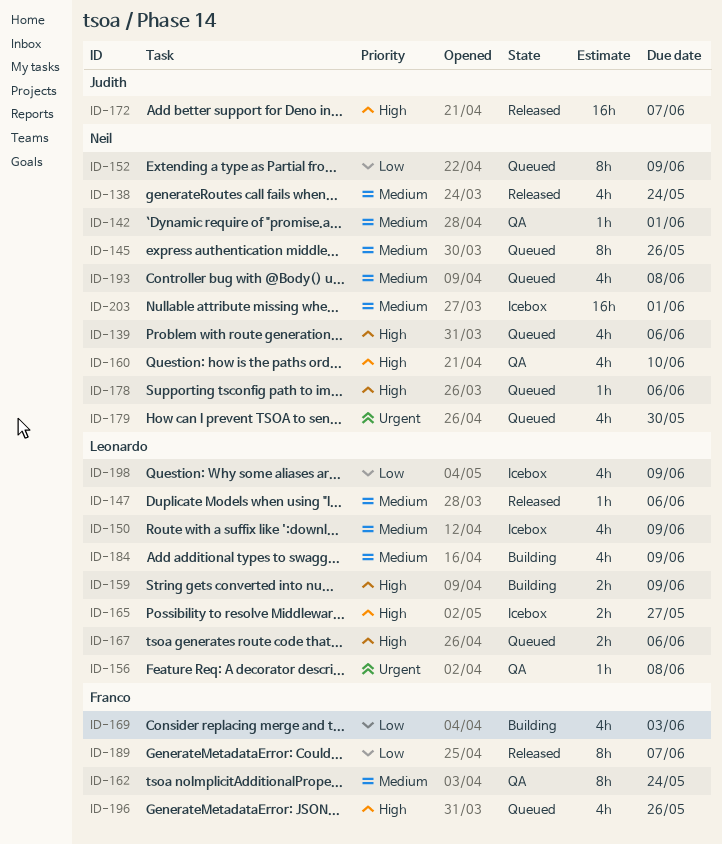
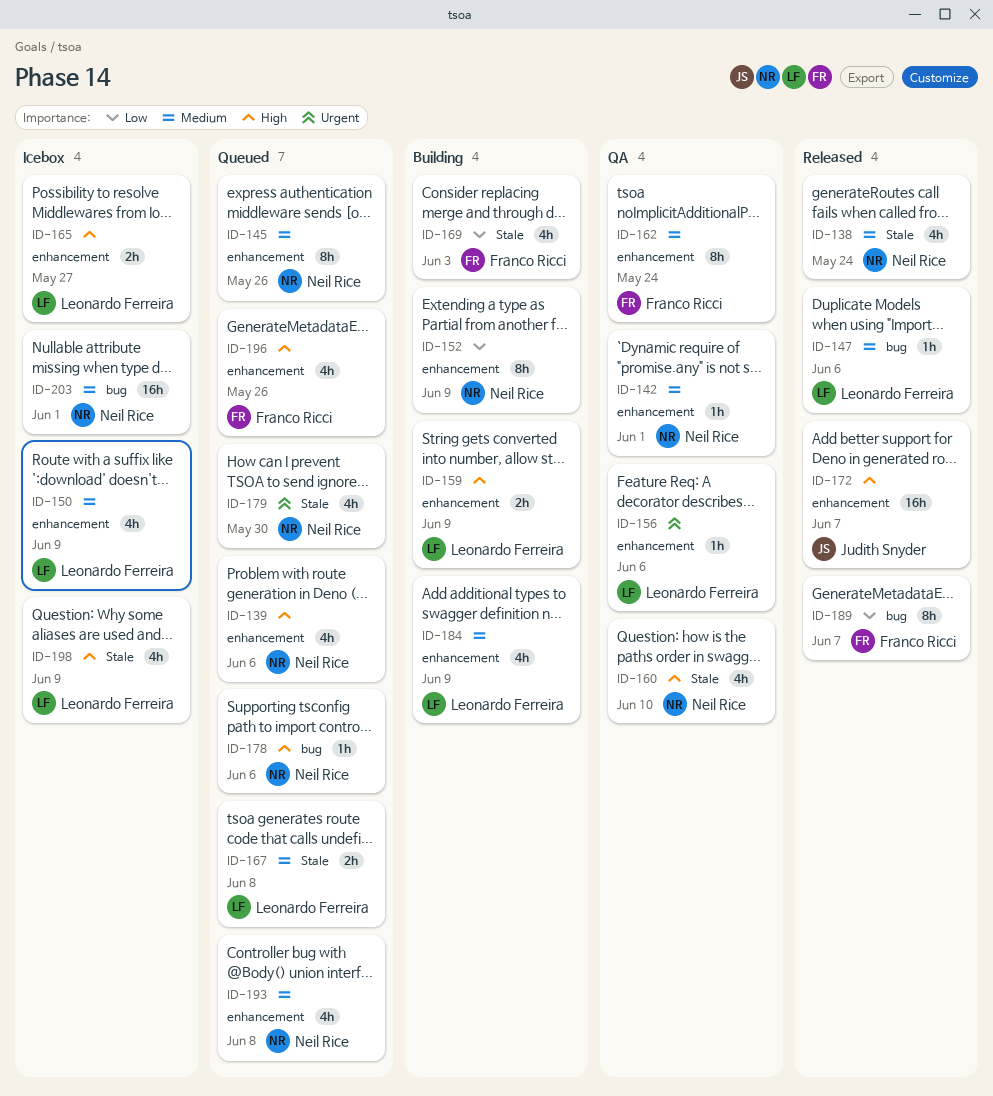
ID-152, status: Queued -> Building
ID-156, due: Jun 8 -> Jun 6
ID-167, priority: High -> Medium
ID-167, due: Jun 6 -> Jun 8
ID-198, priority: Low -> High

